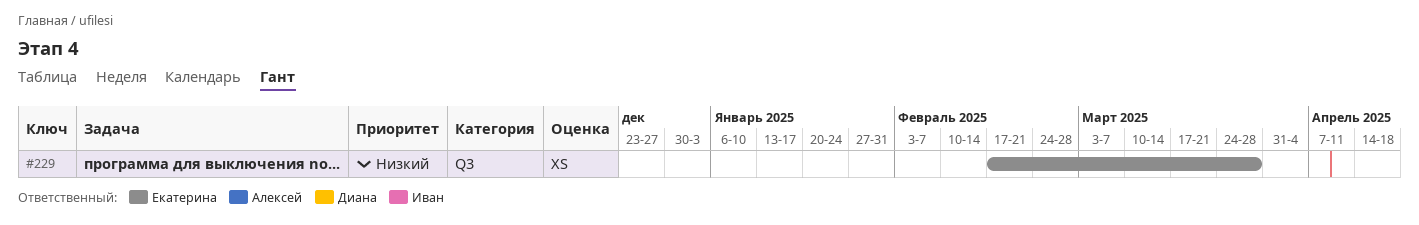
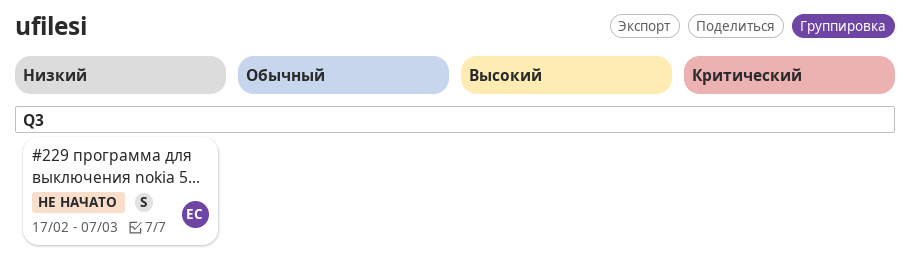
#229, estimate: XS -> S
#229, due: Mar 28 -> Mar 7

